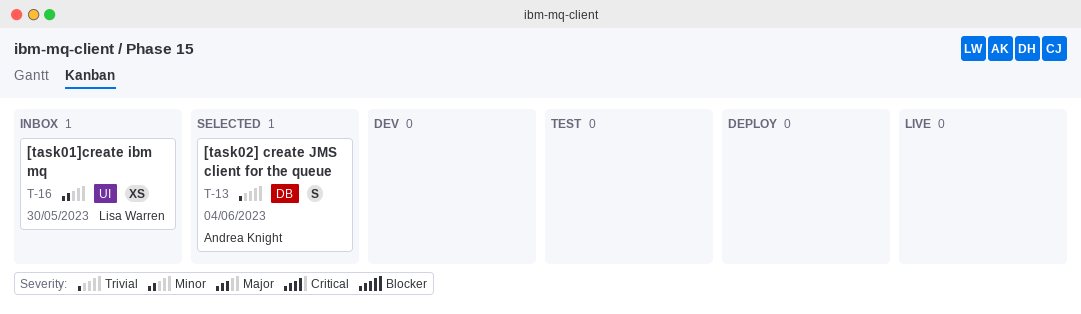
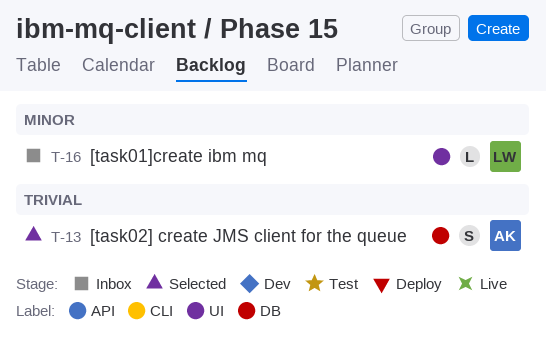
T-16, estimate: XS -> L

